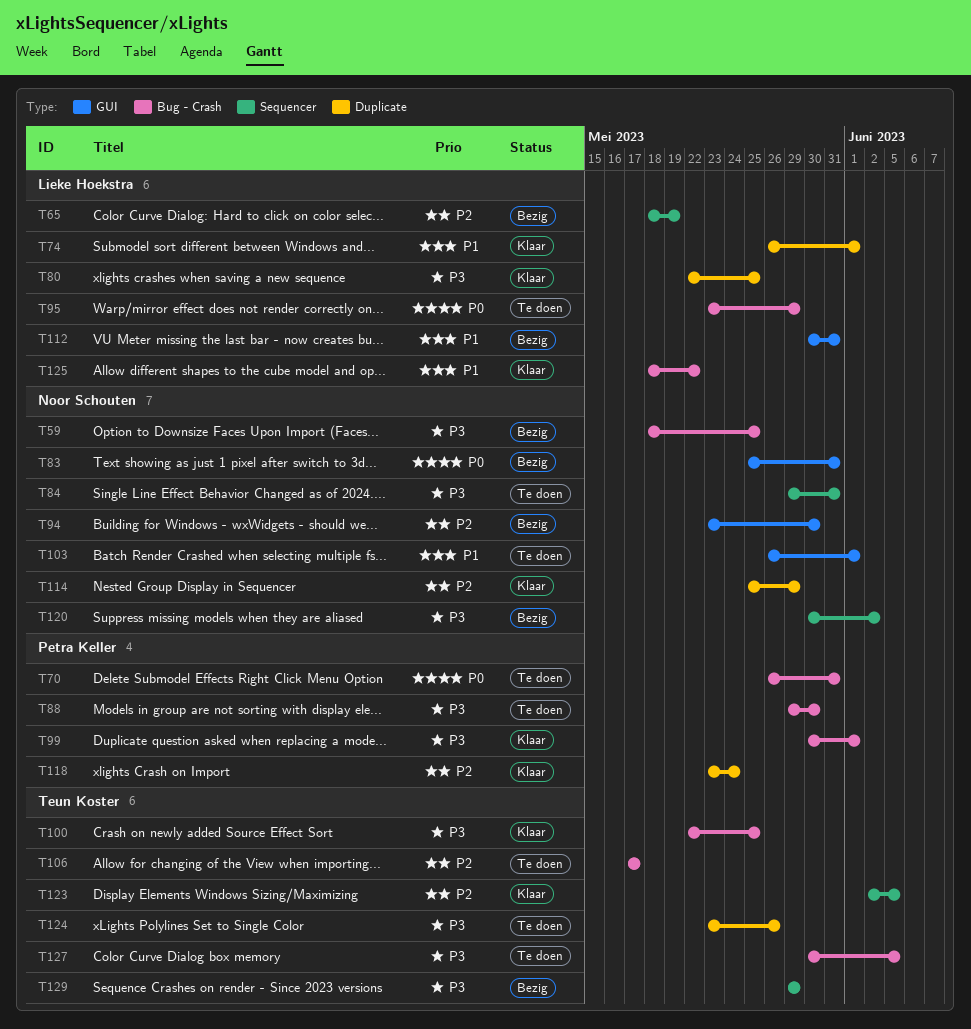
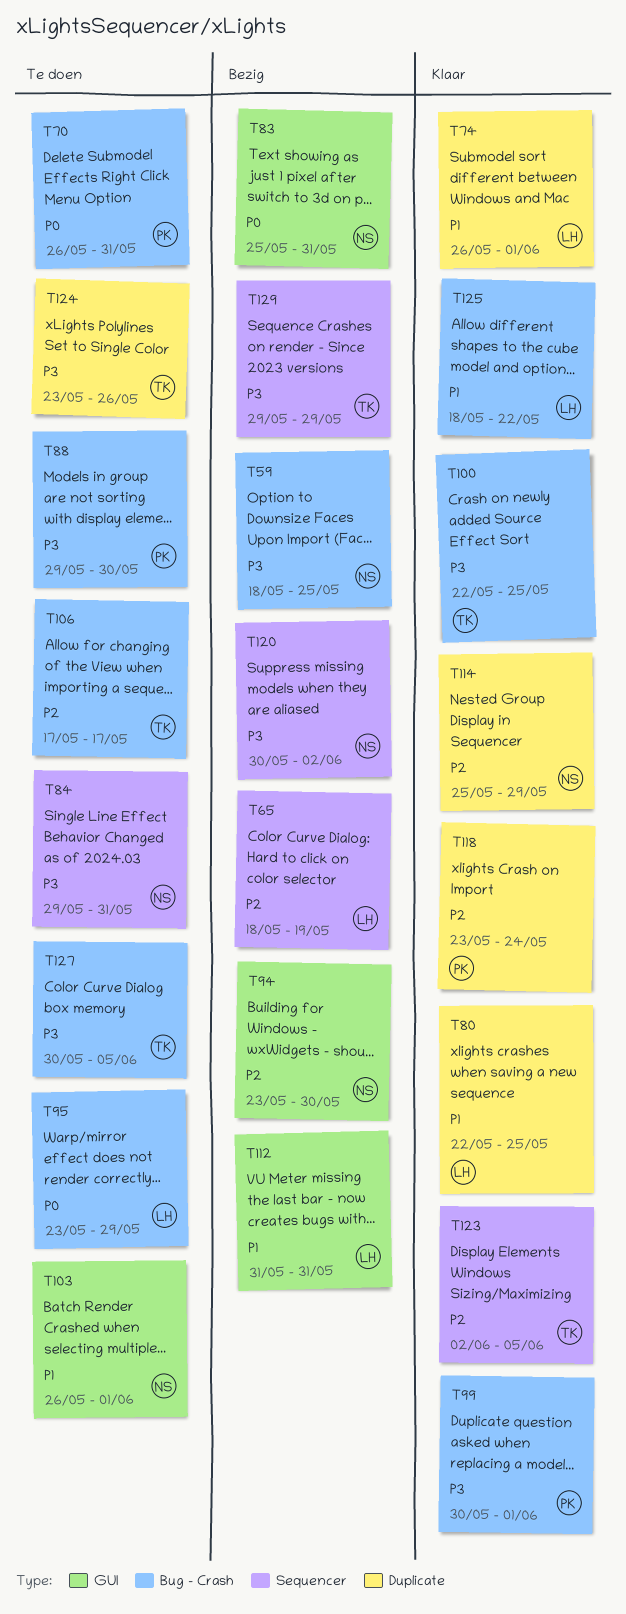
T80, priority: P3 -> P1
T112, start: May 30 -> May 31

